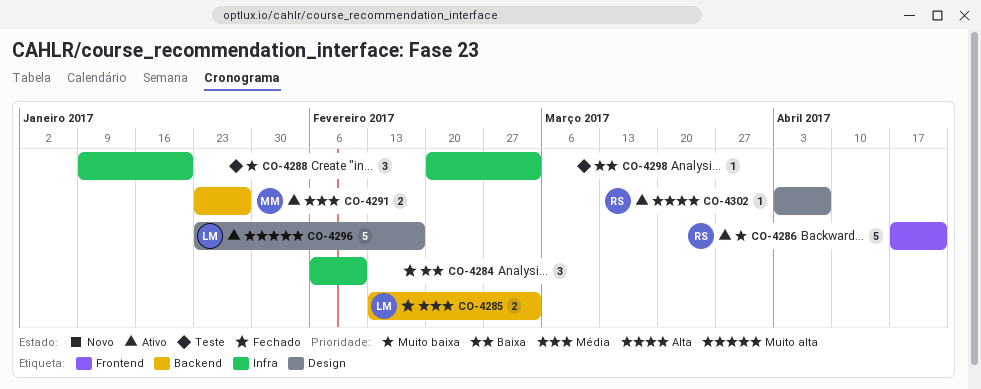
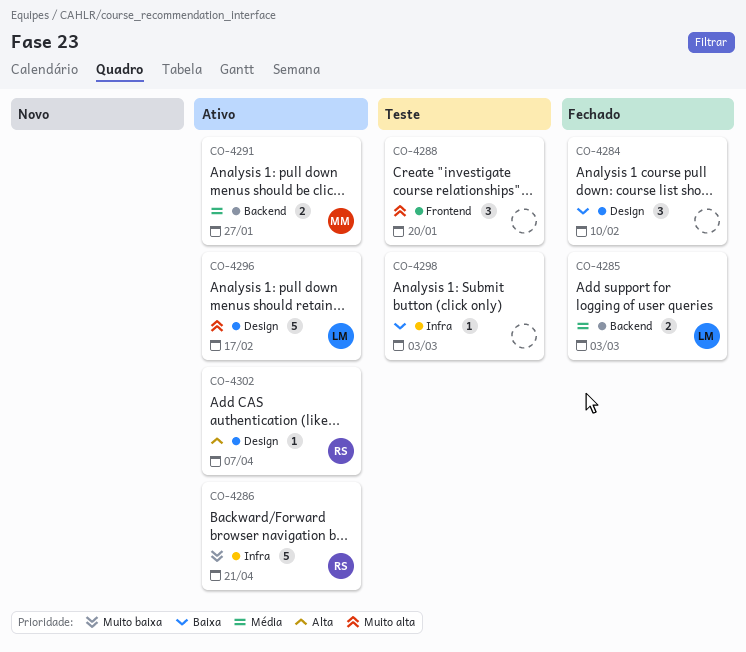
CO-4284, label: Infra -> Design
CO-4286, label: Frontend -> Infra
CO-4288, priority: Muito baixa -> Muito alta
CO-4288, label: Infra -> Frontend

